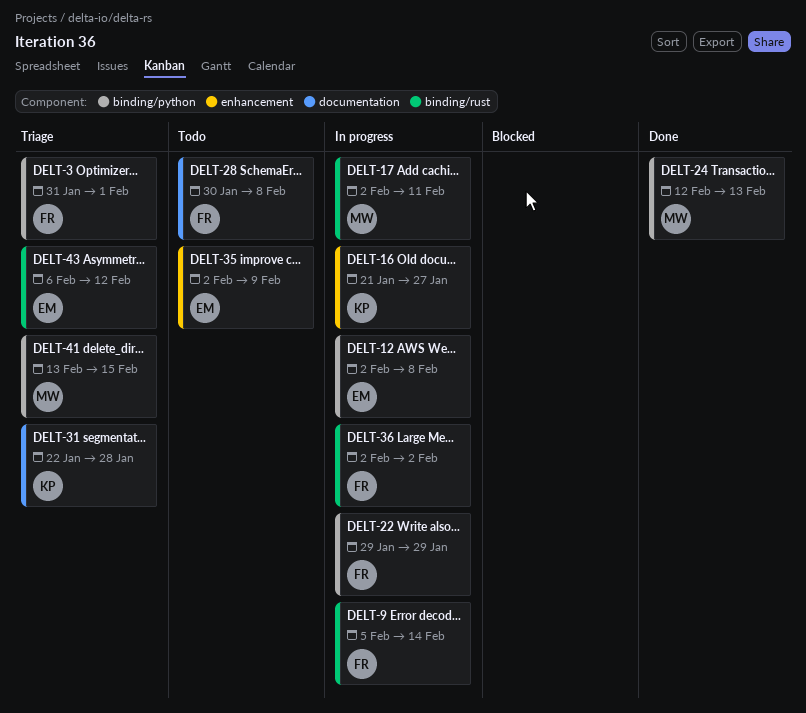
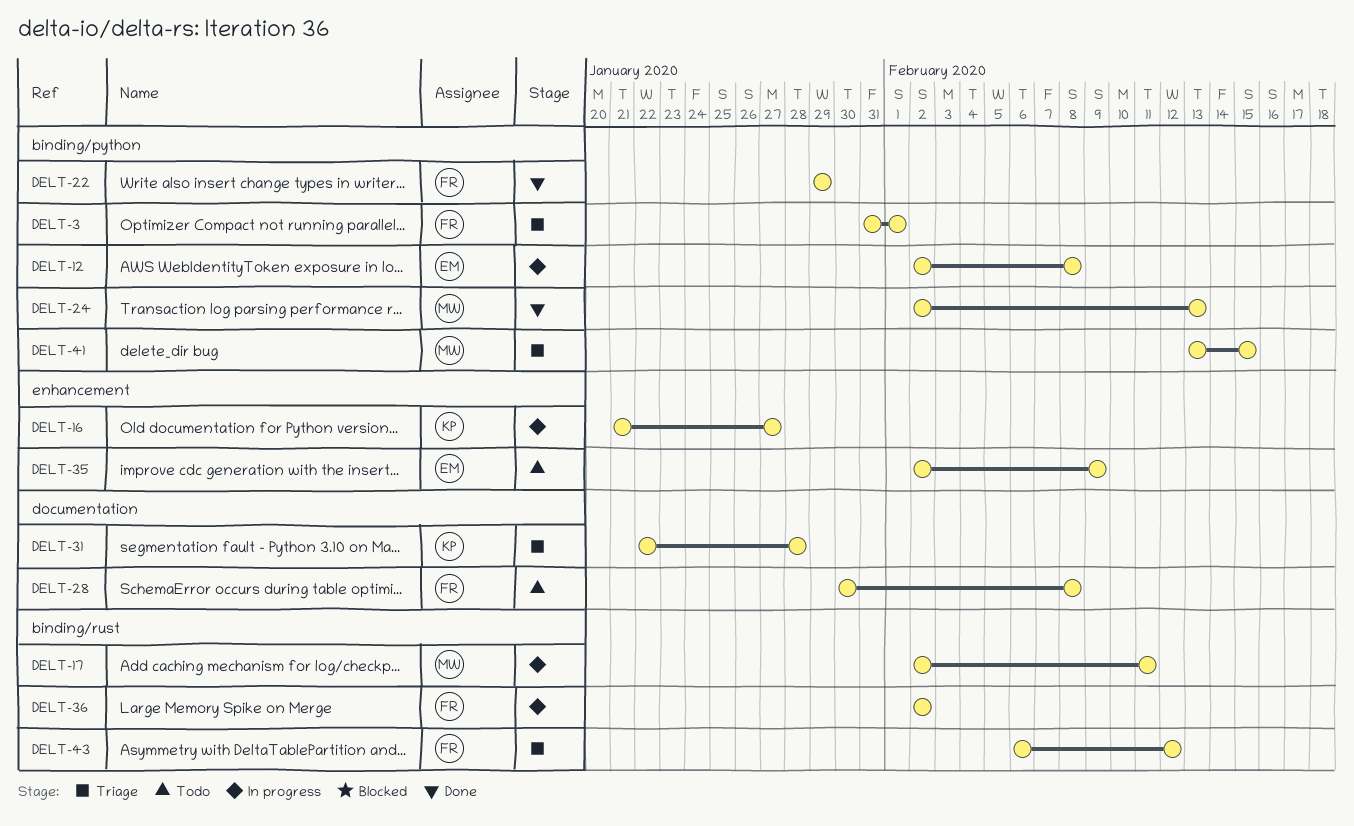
DELT-9: present -> none
DELT-22, status: In progress -> Done
DELT-24, start: Feb 12 -> Feb 2
DELT-43, owner: EM -> FR

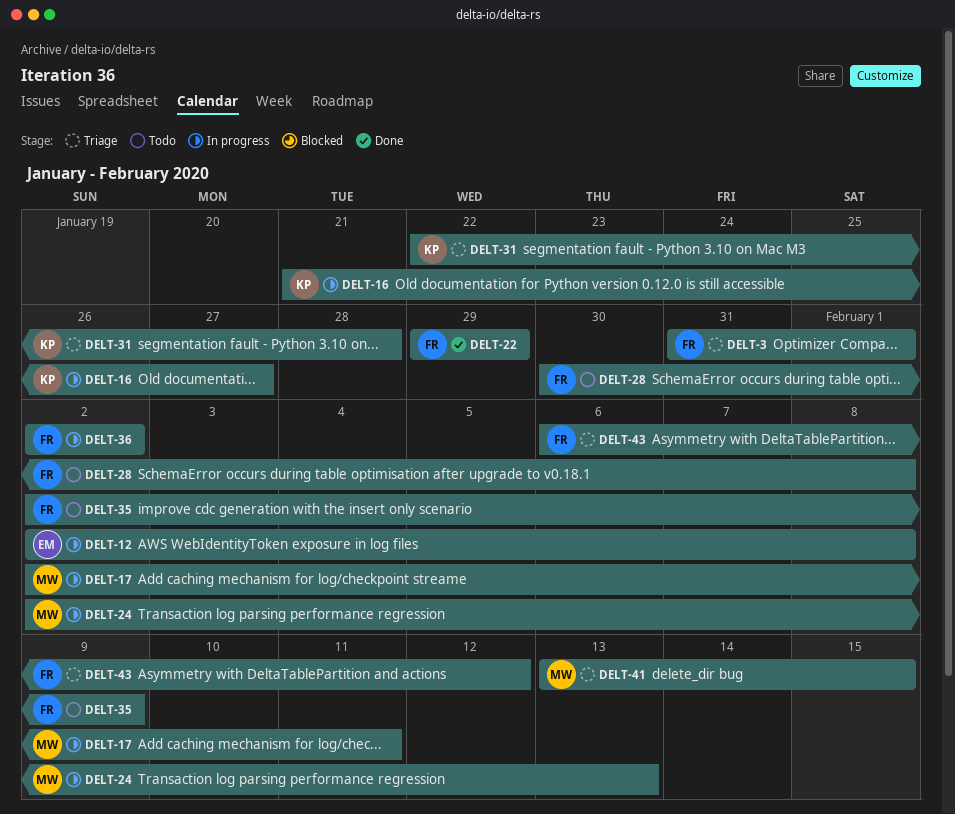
DELT-24, status: Done -> In progress
DELT-35, owner: EM -> FR

